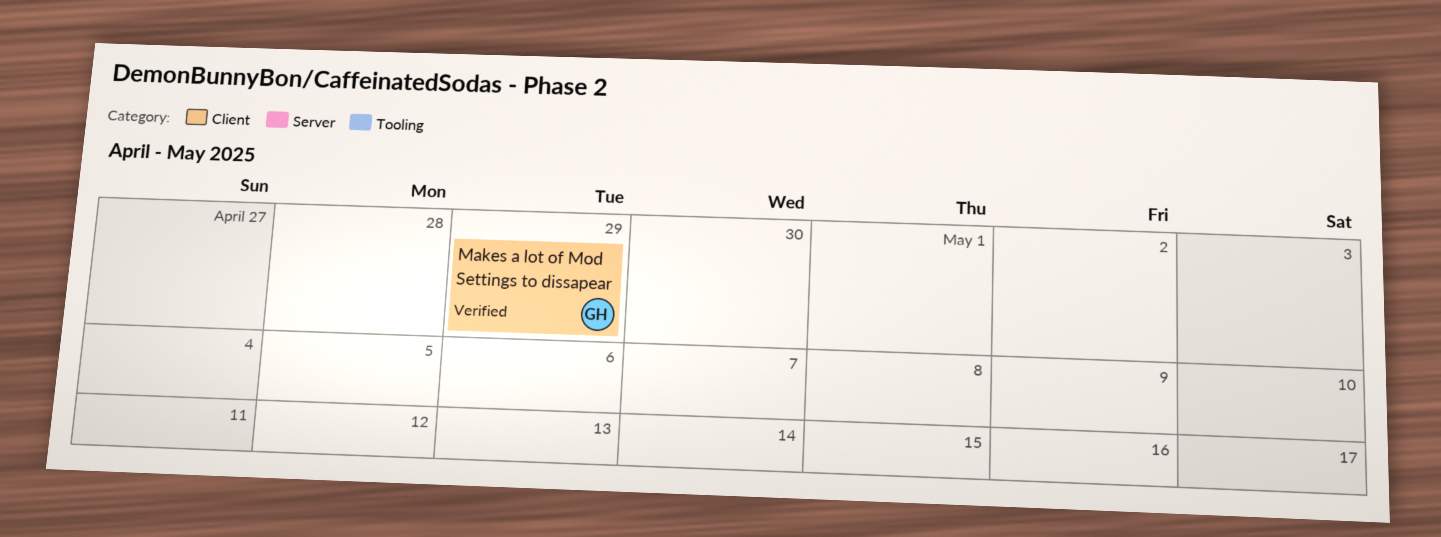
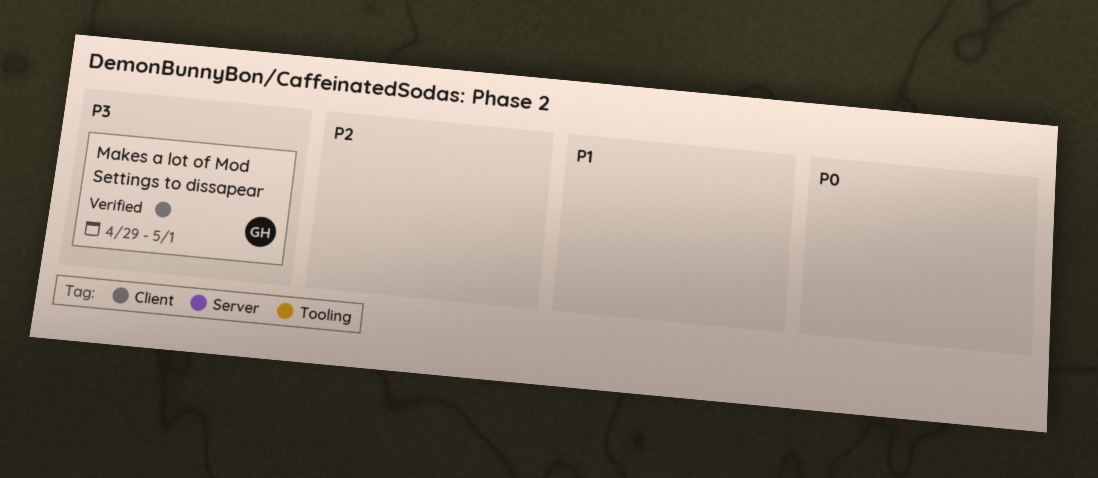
Makes a lot of Mod Settings to dissapear, due: Apr 29 -> May 1

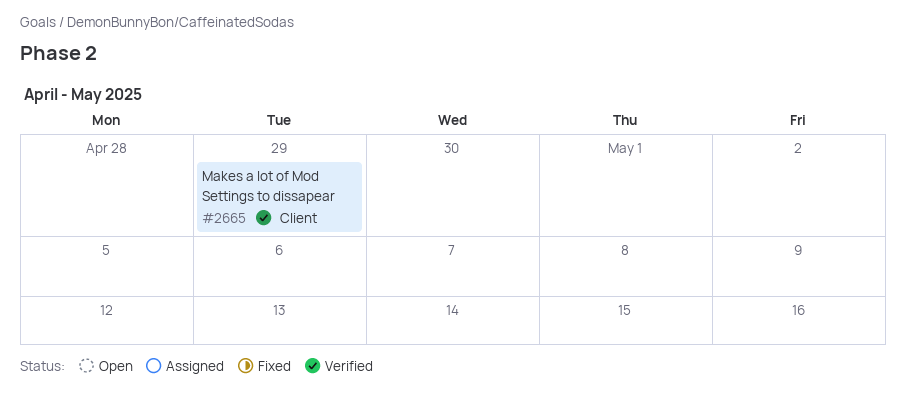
Makes a lot of Mod Settings to dissapear, due: May 1 -> Apr 29

